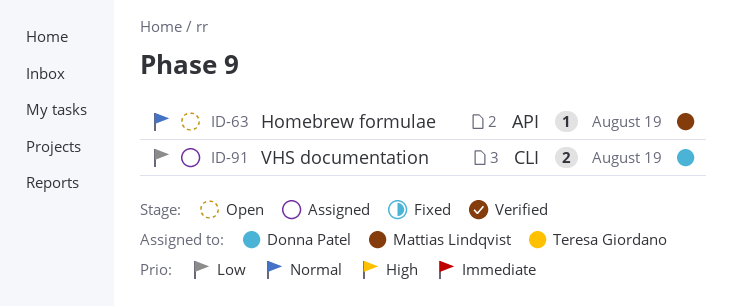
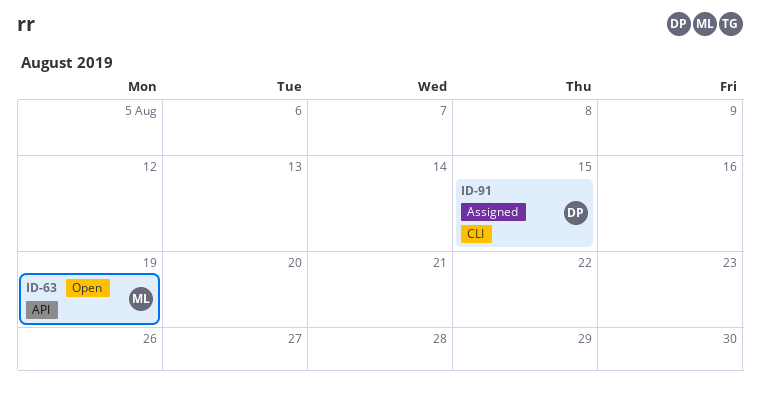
ID-91, due: Aug 19 -> Aug 15

